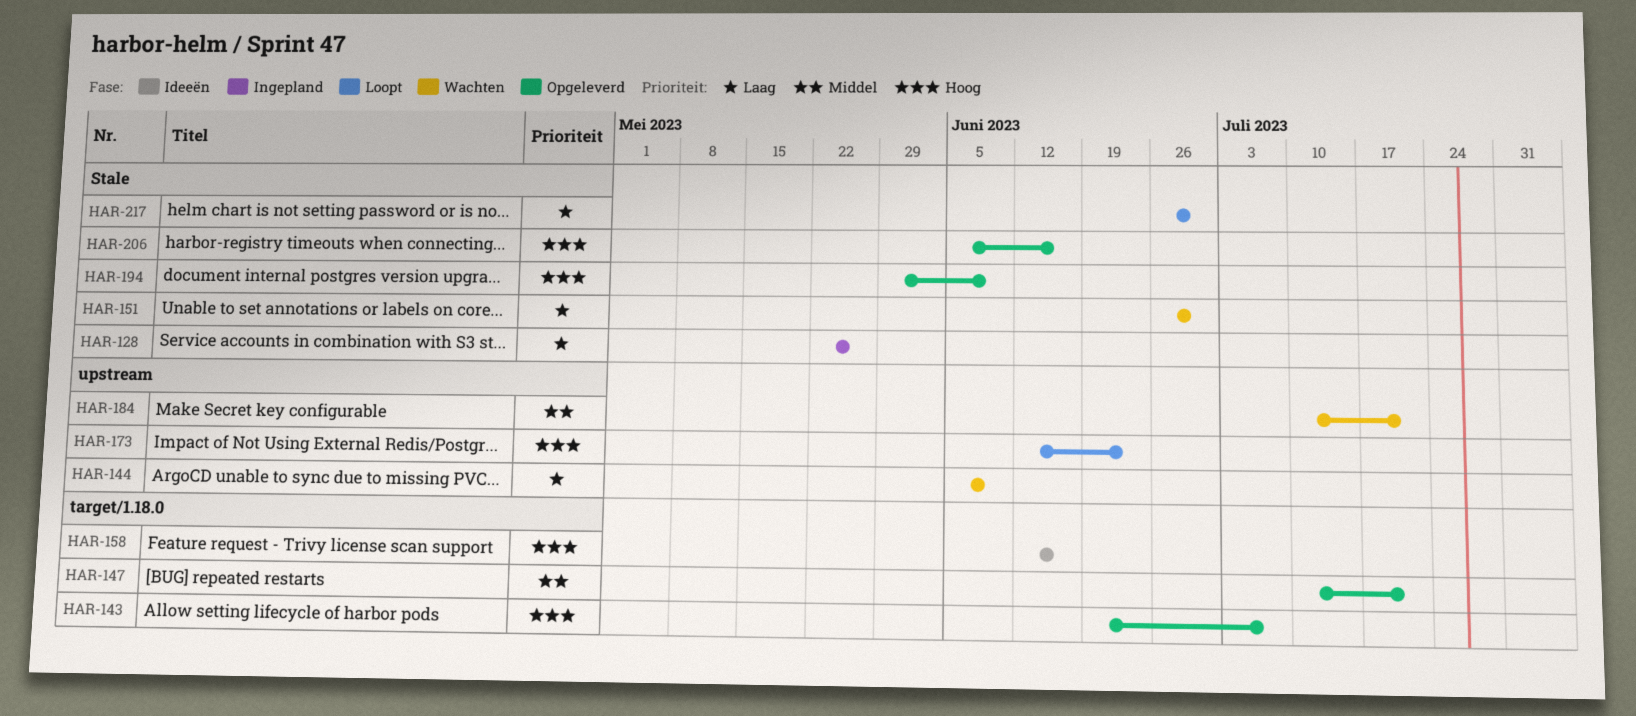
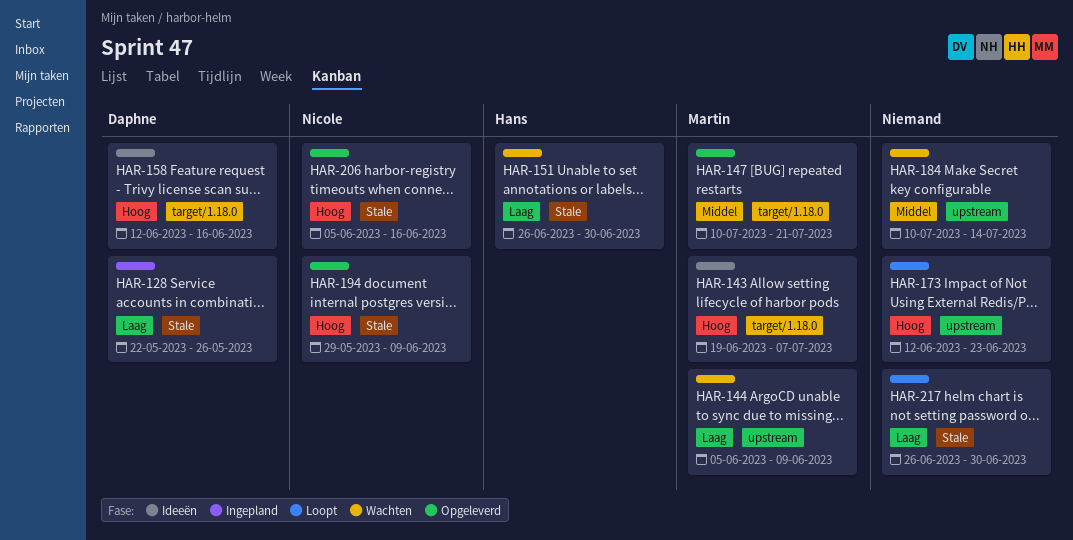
HAR-143, status: Opgeleverd -> Ideeën
HAR-184, due: Jul 21 -> Jul 14

